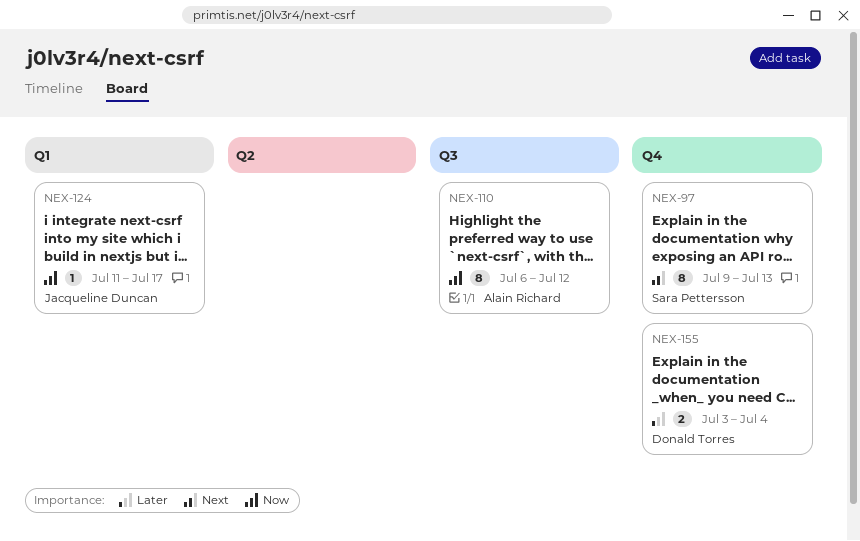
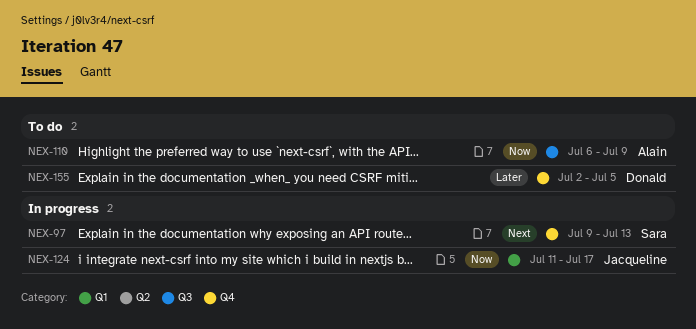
NEX-110, due: Jul 12 -> Jul 9
NEX-155, start: Jul 3 -> Jul 2
NEX-155, due: Jul 4 -> Jul 5

